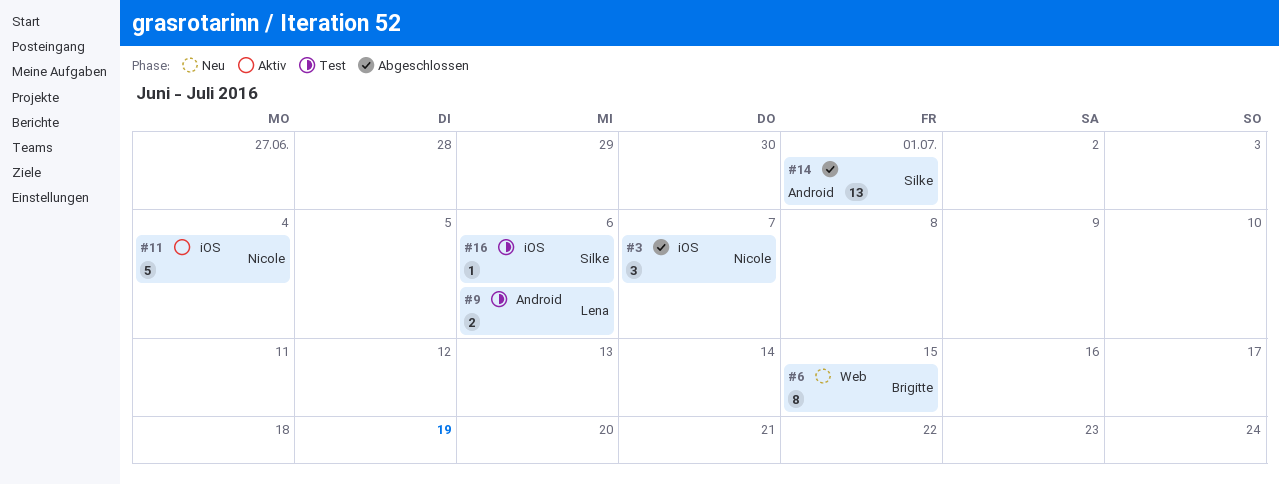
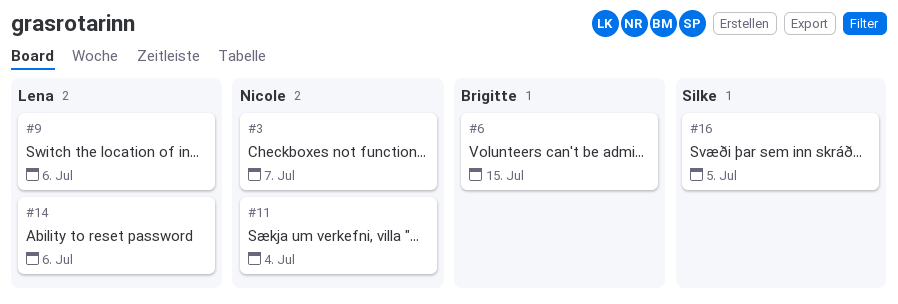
#14, owner: Silke -> Lena
#14, due: Jul 1 -> Jul 6
#16, due: Jul 6 -> Jul 5

